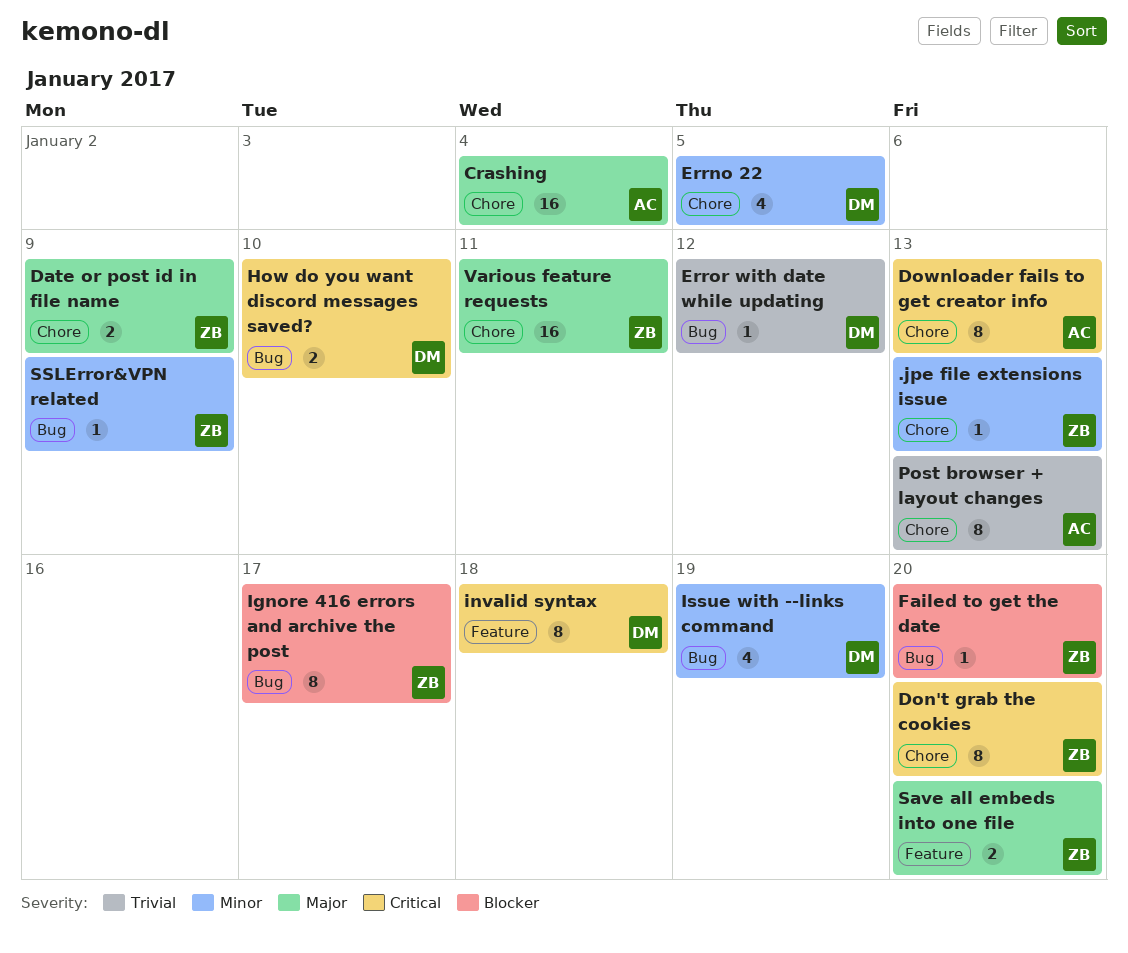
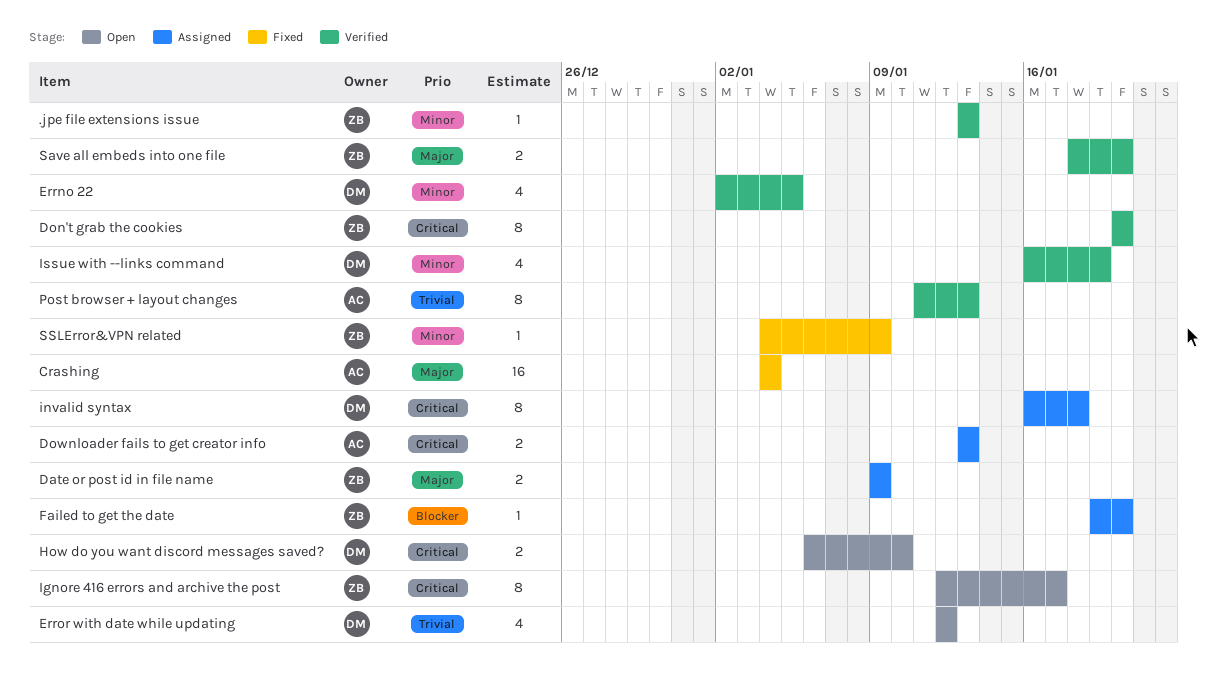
Downloader fails to get creator info, estimate: 8 -> 2
Error with date while updating, estimate: 1 -> 4
Ignore 416 errors and archive the post, priority: Blocker -> Critical
Various feature requests: present -> none

